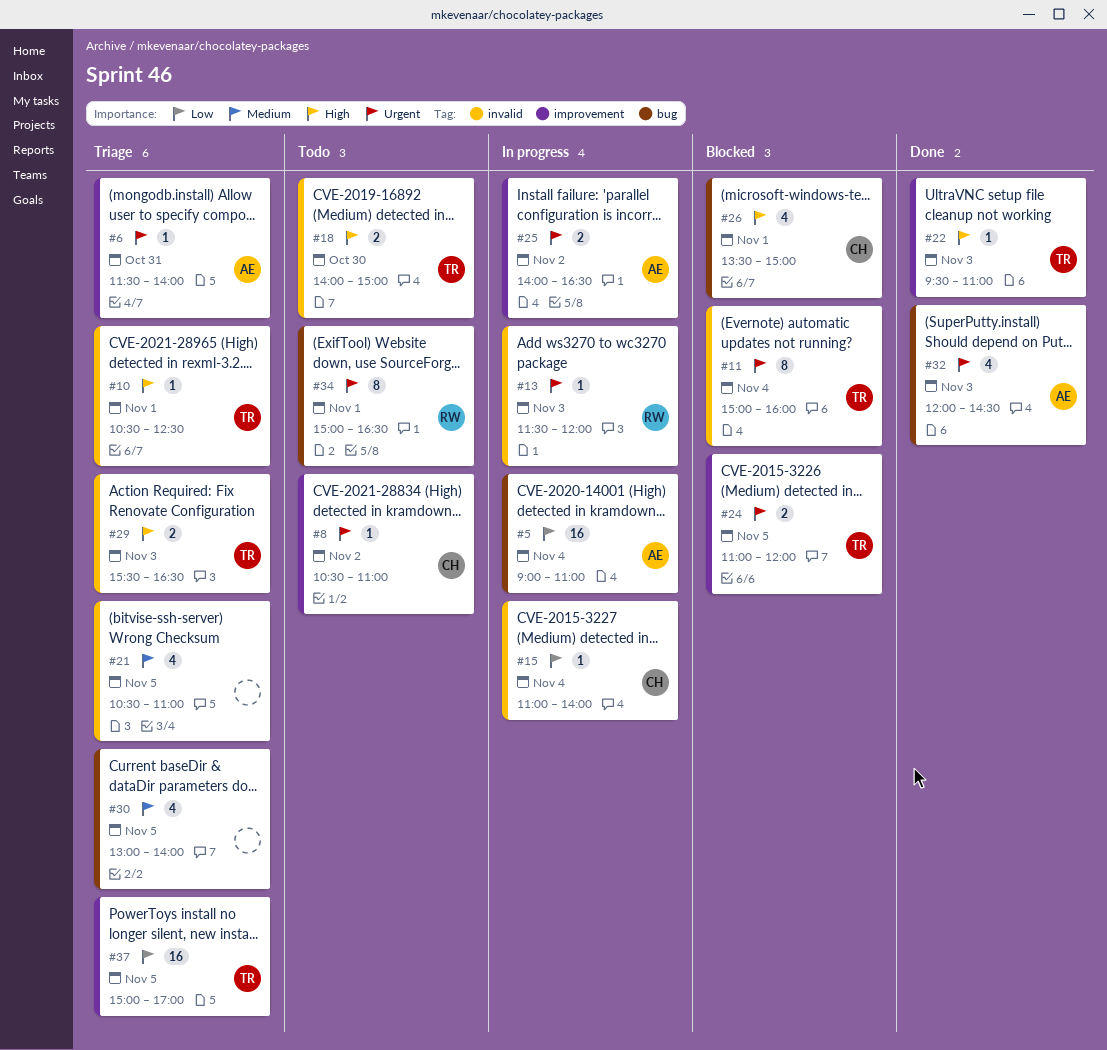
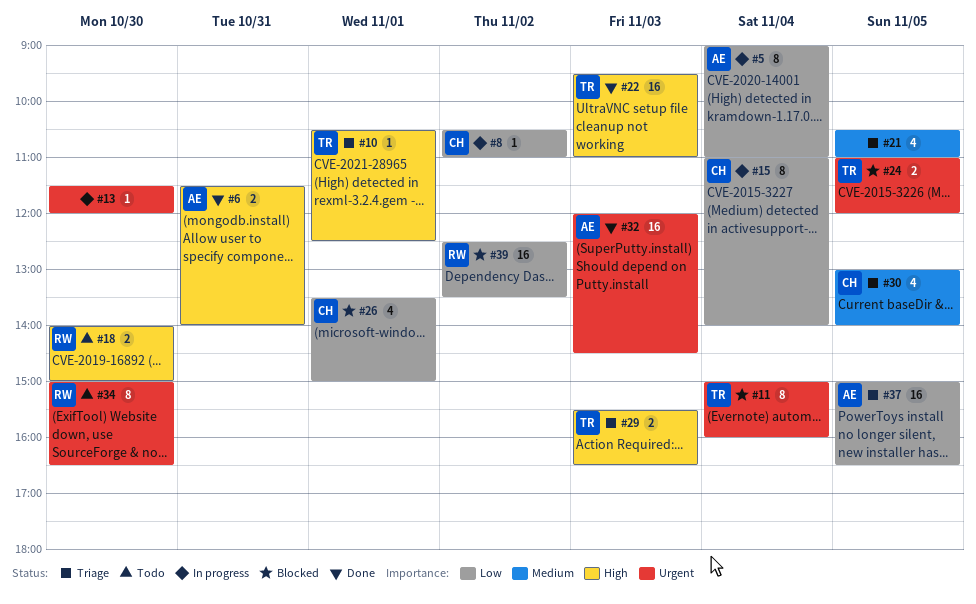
#5, estimate: 16 -> 8
#6, status: Triage -> Done
#6, priority: Urgent -> High
#6, estimate: 1 -> 2
#8, status: Todo -> In progress
#8, priority: Urgent -> Low
#13, owner: RW -> none
#13, day: Nov 3 -> Oct 30
#15, estimate: 1 -> 8
#18, owner: TR -> RW
#22, estimate: 1 -> 16
#25: present -> none
#26, priority: High -> Low
#30, owner: none -> CH
#32, estimate: 4 -> 16
#34, day: Nov 1 -> Oct 30
#37, owner: TR -> AE
#37, ends: 17:00 -> 16:30
#39: none -> present

